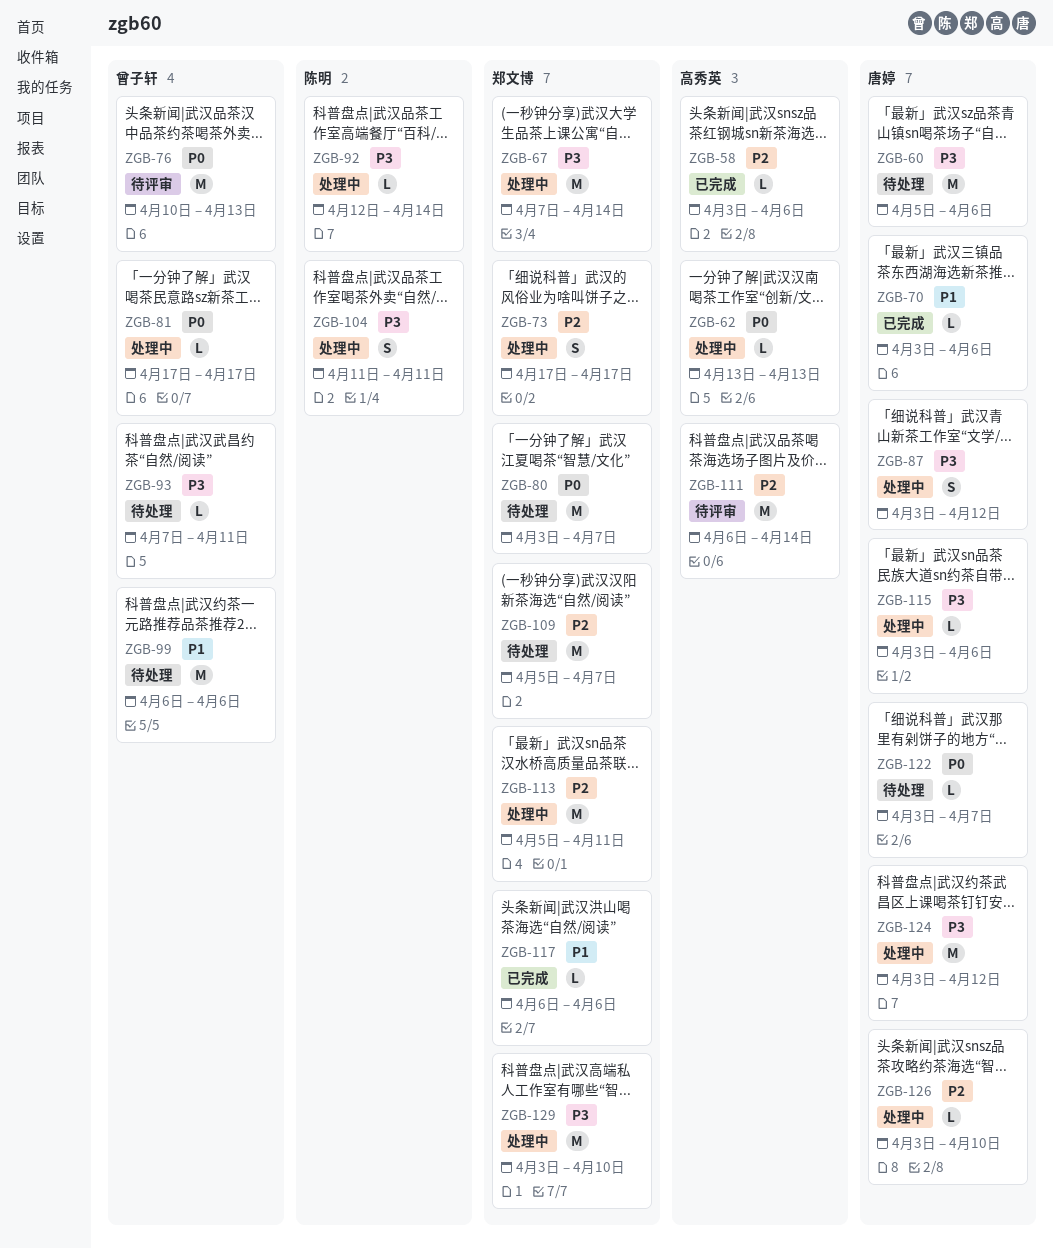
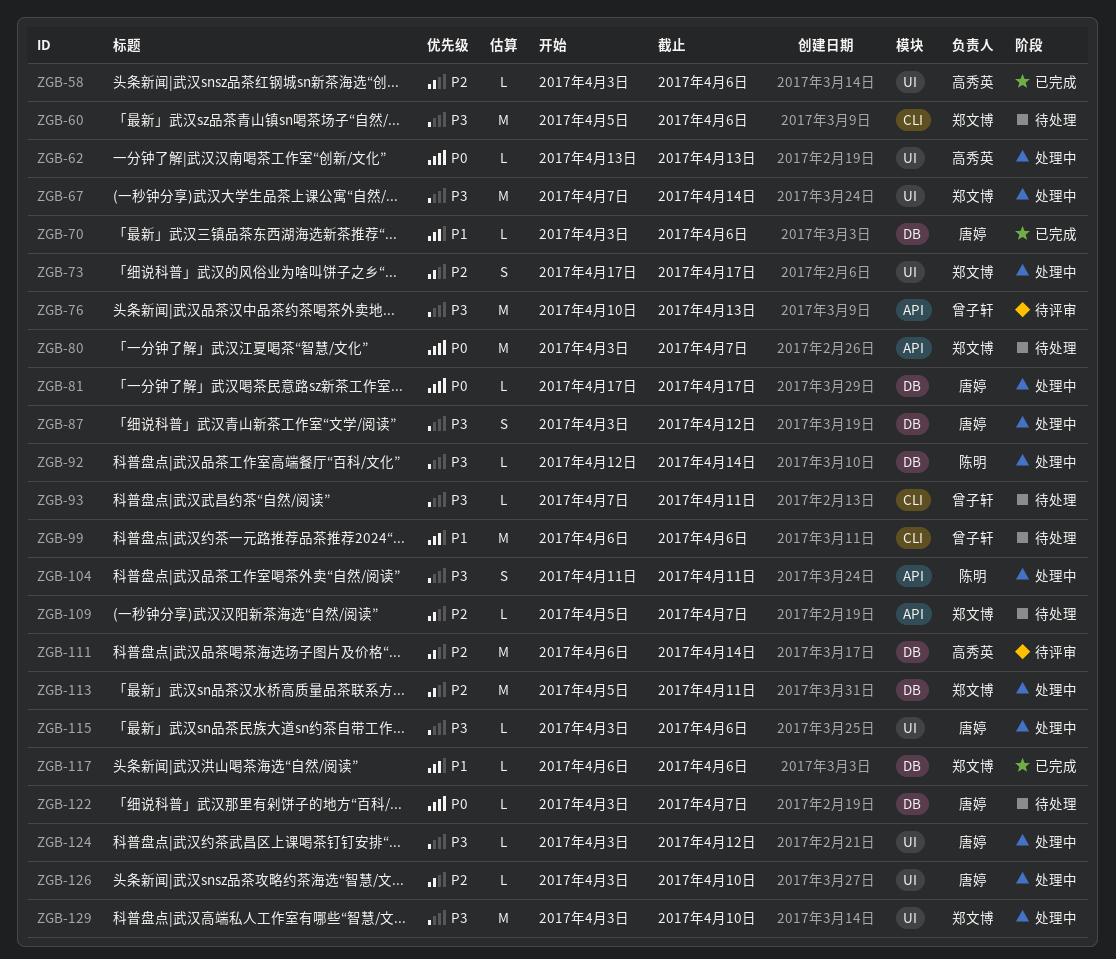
ZGB-60, owner: 唐婷 -> 郑文博
ZGB-76, priority: P0 -> P3
ZGB-81, owner: 曾子轩 -> 唐婷
ZGB-109, estimate: M -> L
ZGB-124, estimate: M -> L

